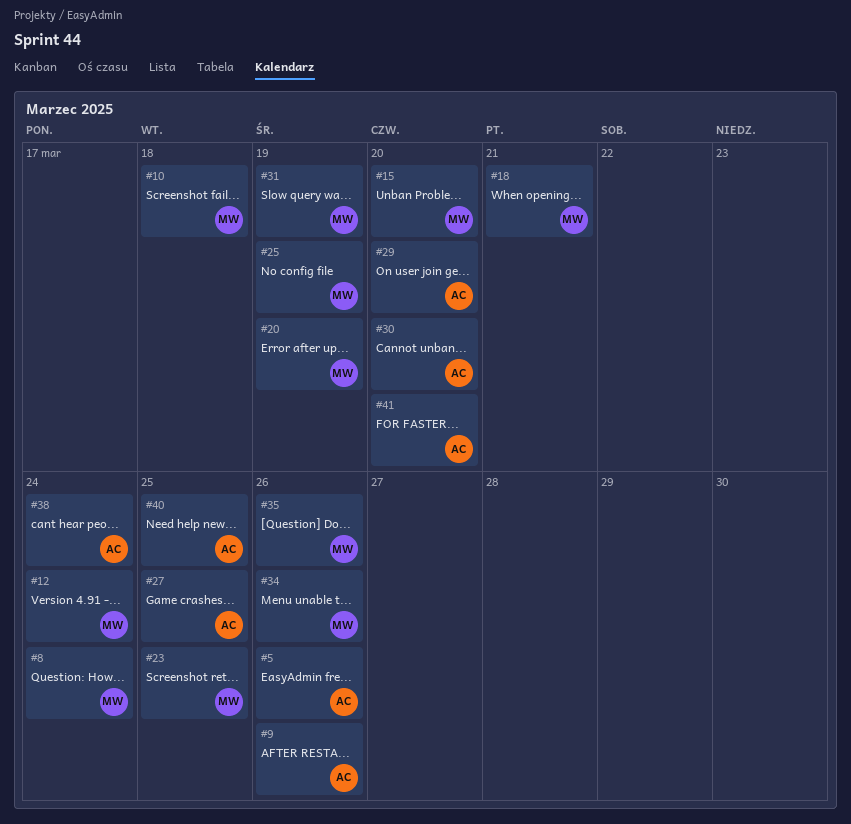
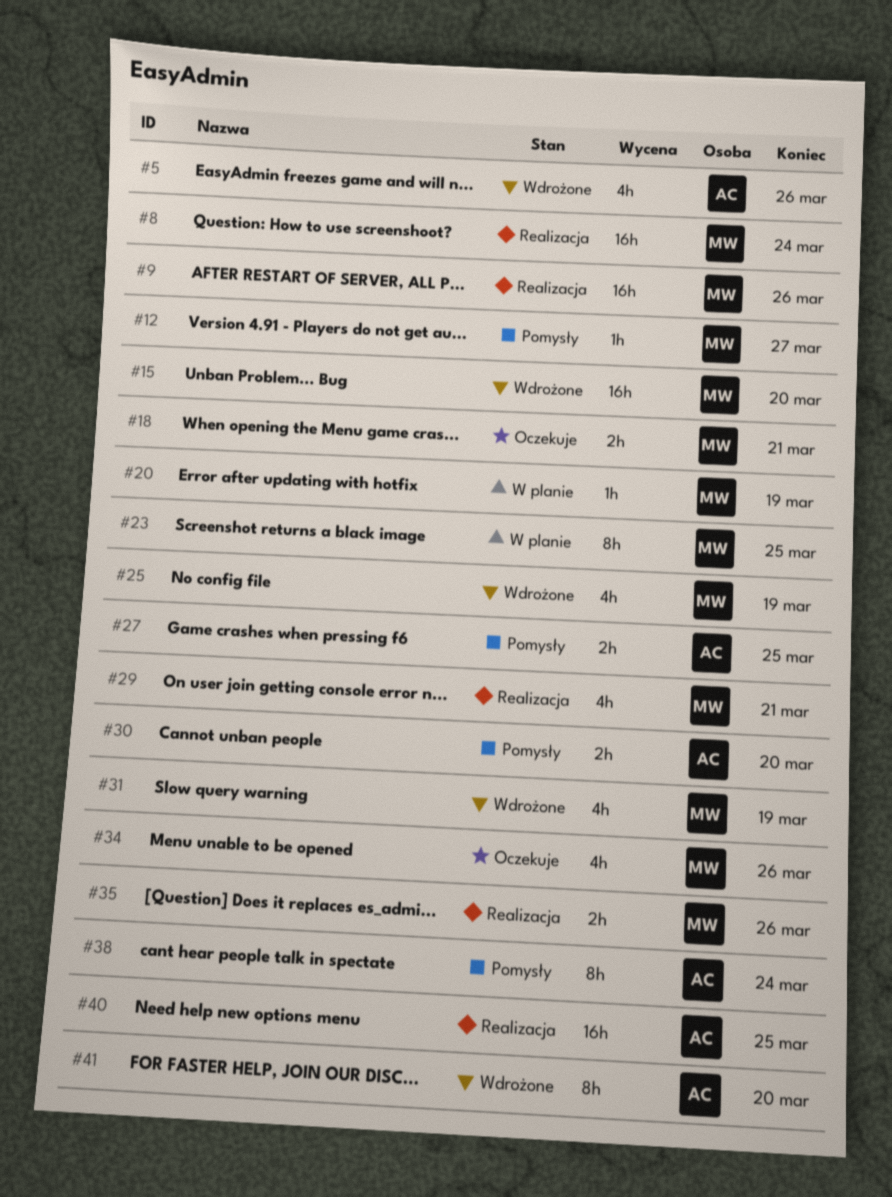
#9, owner: AC -> MW
#10: present -> none
#12, due: Mar 24 -> Mar 27
#29, owner: AC -> MW
#29, due: Mar 20 -> Mar 21

